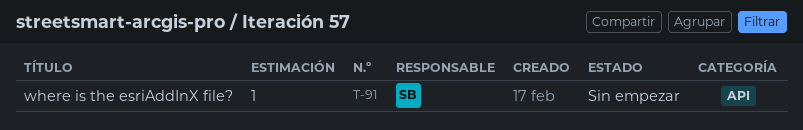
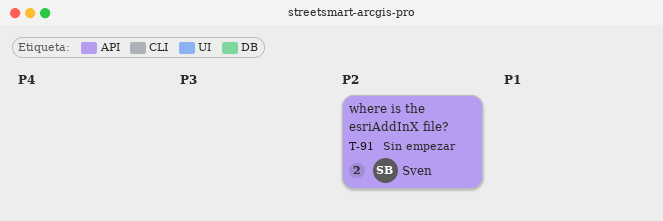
T-91, estimate: 1 -> 2

